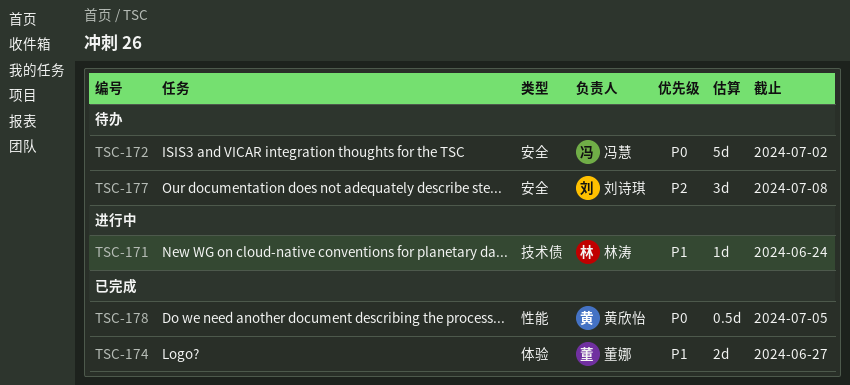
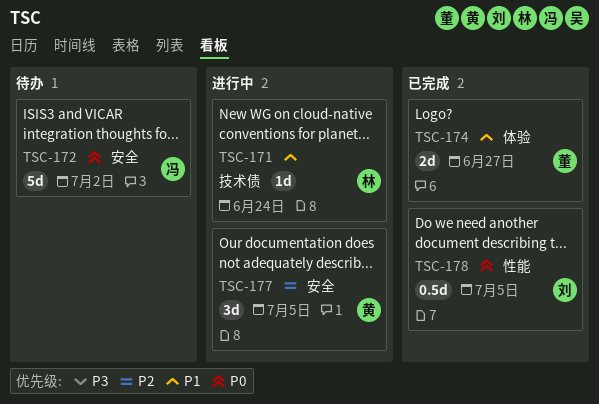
TSC-177, status: 待办 -> 进行中
TSC-177, owner: 刘诗琪 -> 黄欣怡
TSC-177, due: Jul 8 -> Jul 5
TSC-178, owner: 黄欣怡 -> 刘诗琪

